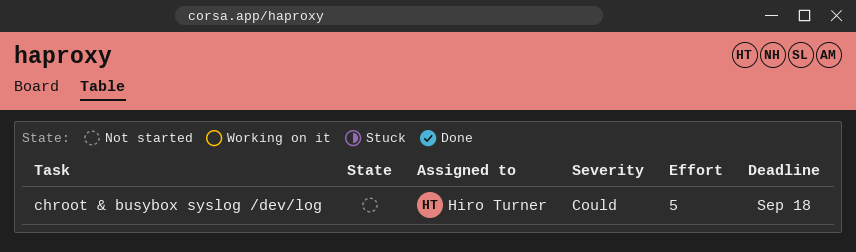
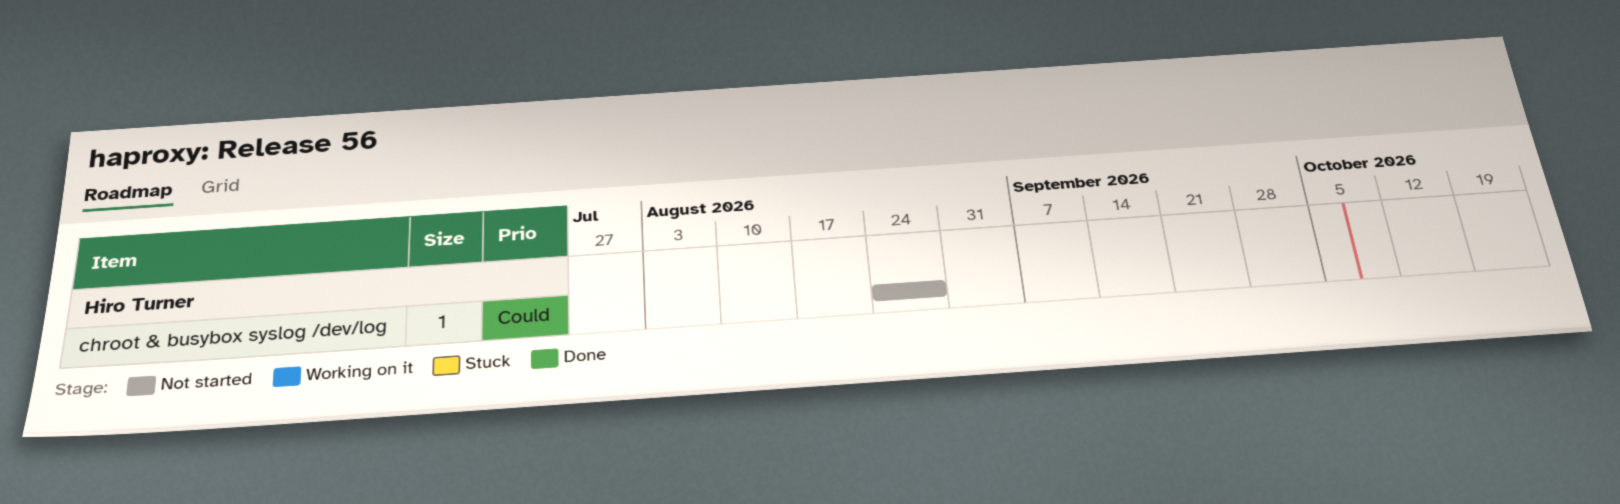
chroot & busybox syslog /dev/log, estimate: 5 -> 1
chroot & busybox syslog /dev/log, due: Sep 18 -> Aug 28

